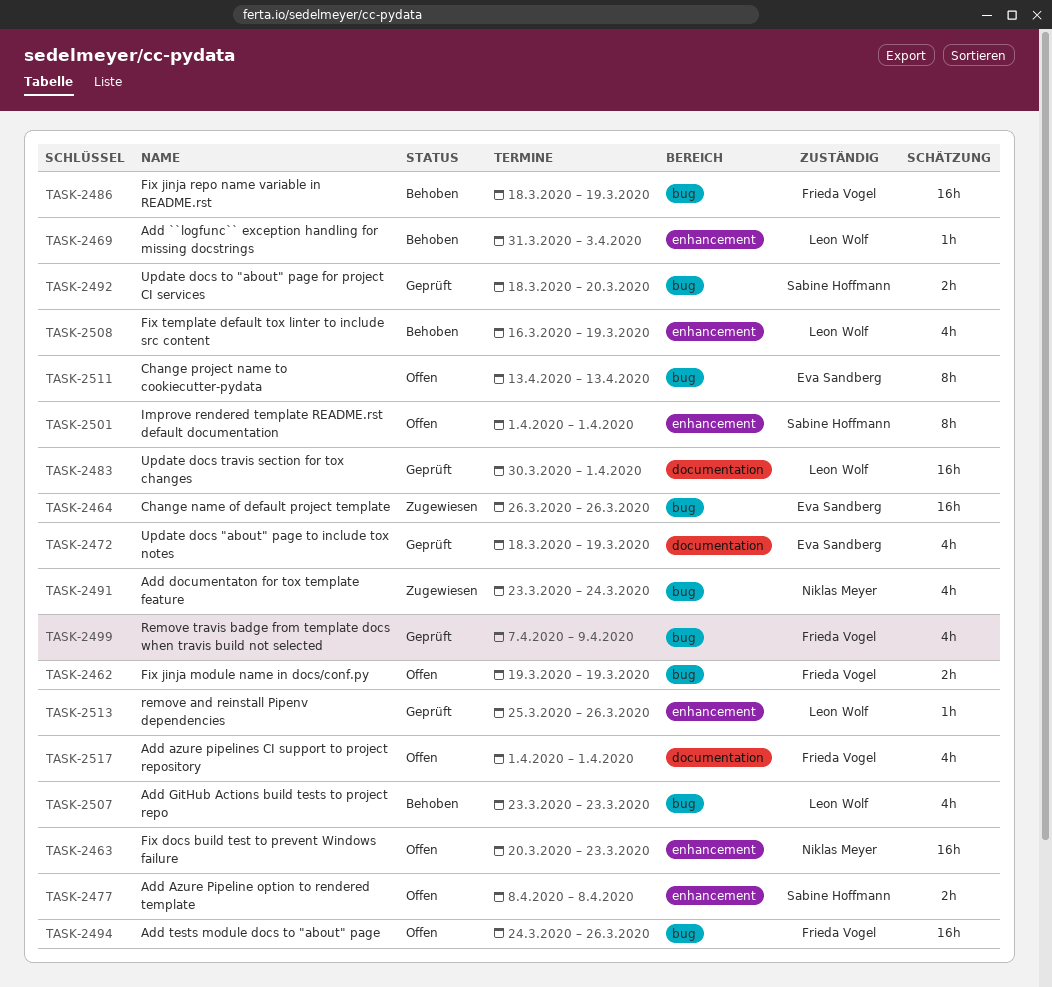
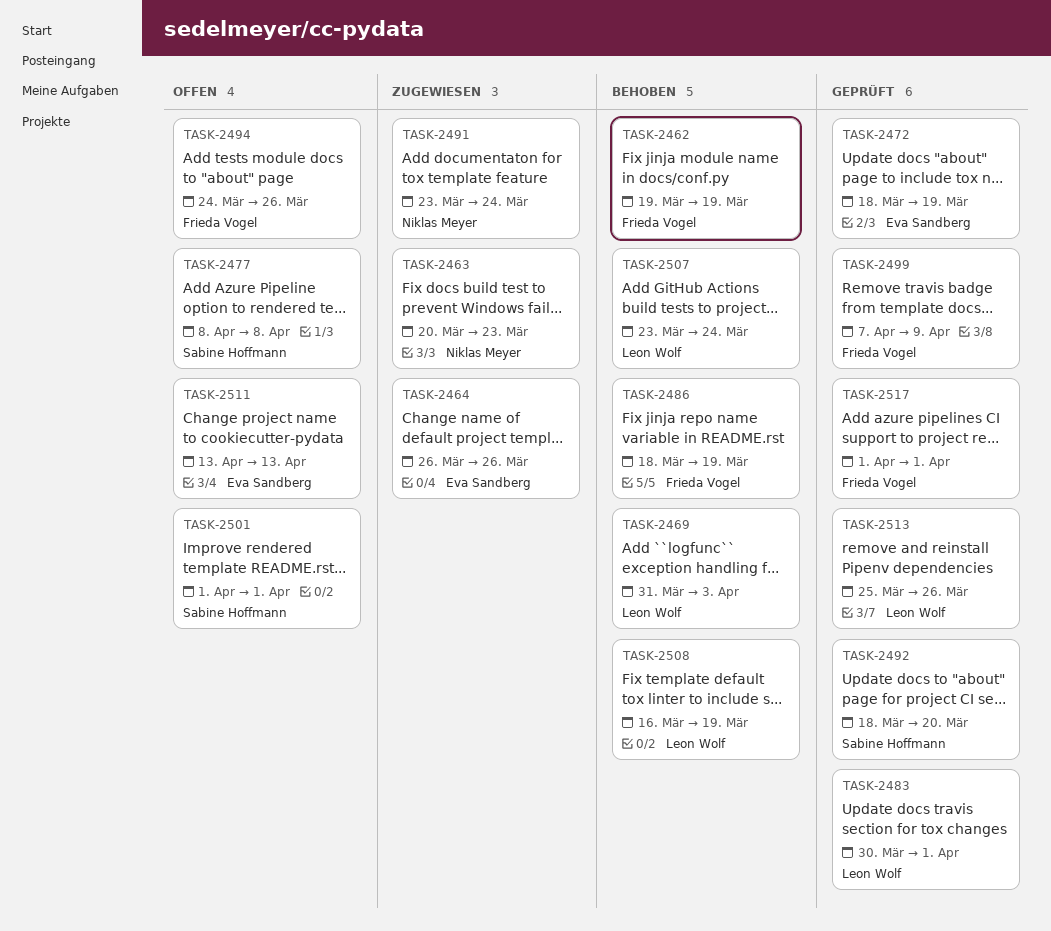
TASK-2462, status: Offen -> Behoben
TASK-2463, status: Offen -> Zugewiesen
TASK-2507, due: Mar 23 -> Mar 24
TASK-2517, status: Offen -> Geprüft

